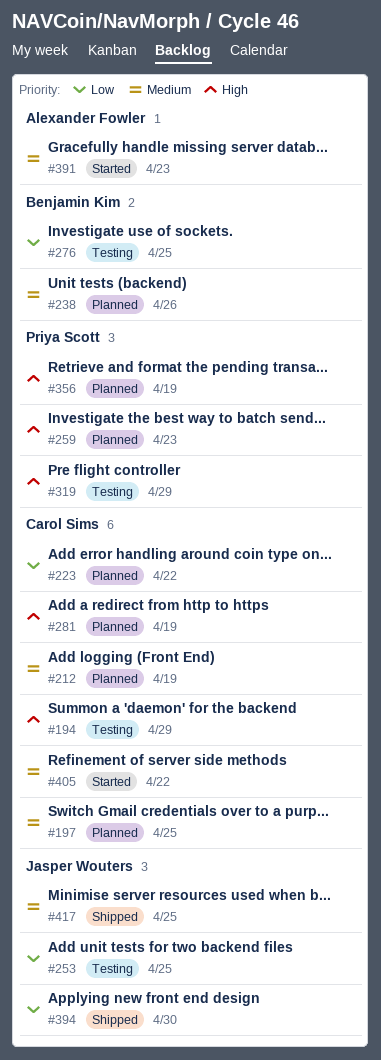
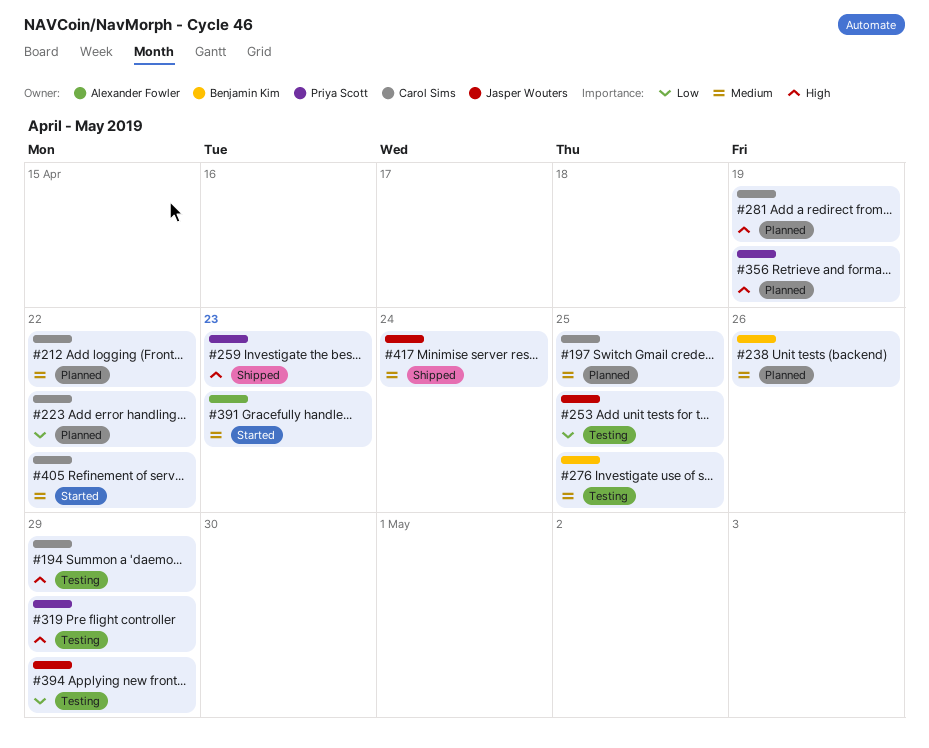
#212, due: Apr 19 -> Apr 22
#259, status: Planned -> Shipped
#276, priority: Low -> Medium
#394, status: Shipped -> Testing
#394, due: Apr 30 -> Apr 29
#417, due: Apr 25 -> Apr 24

